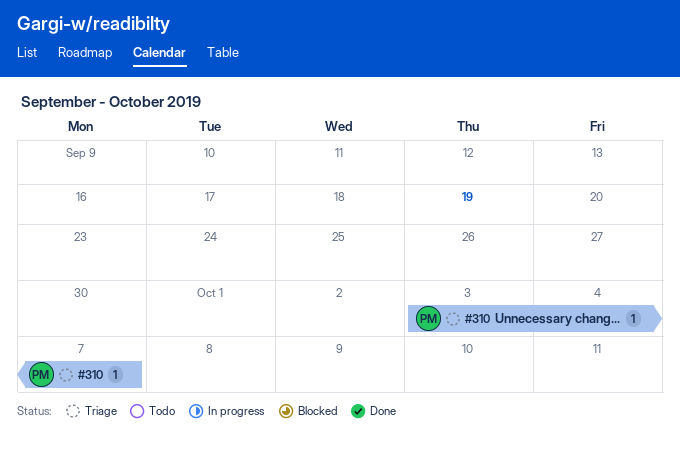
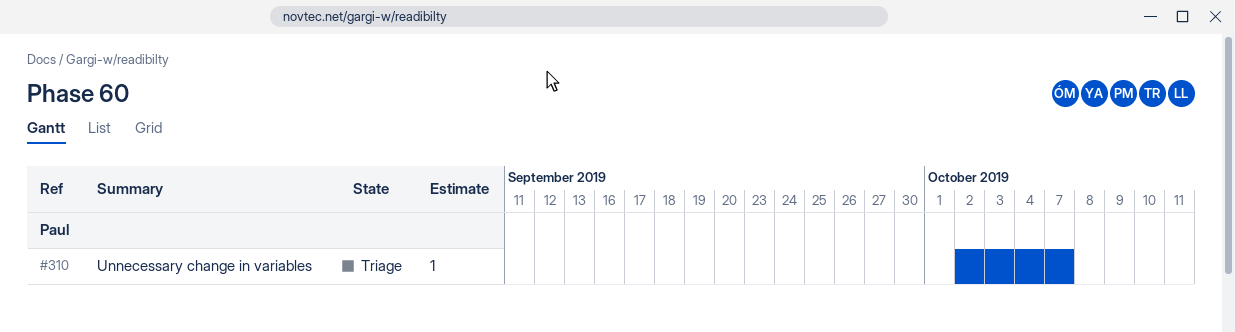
#310, start: Oct 3 -> Oct 2

